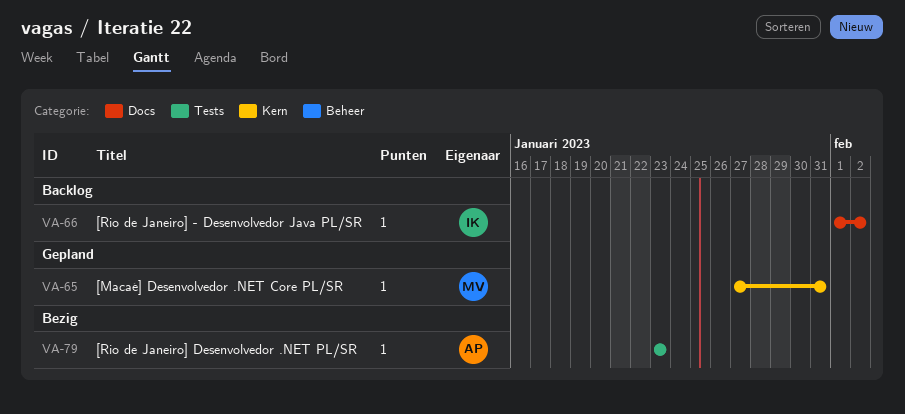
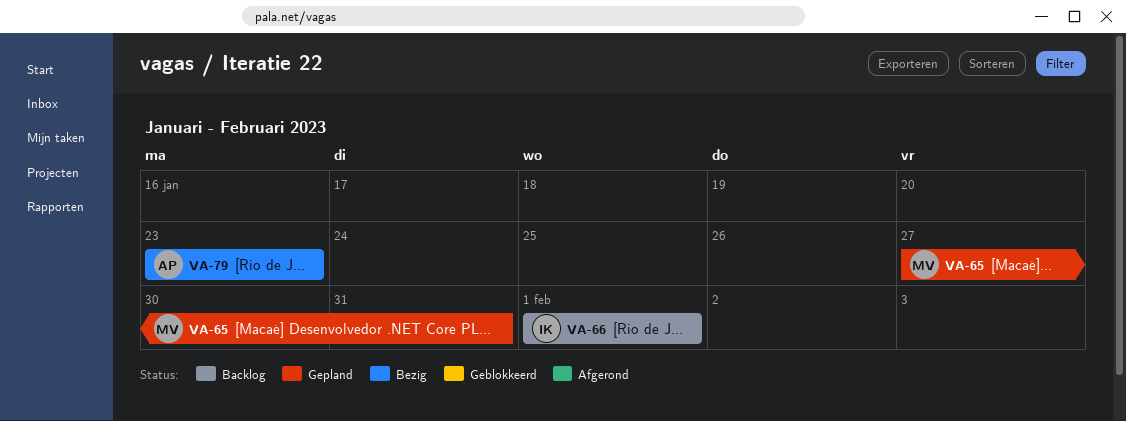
VA-66, due: Feb 2 -> Feb 1

